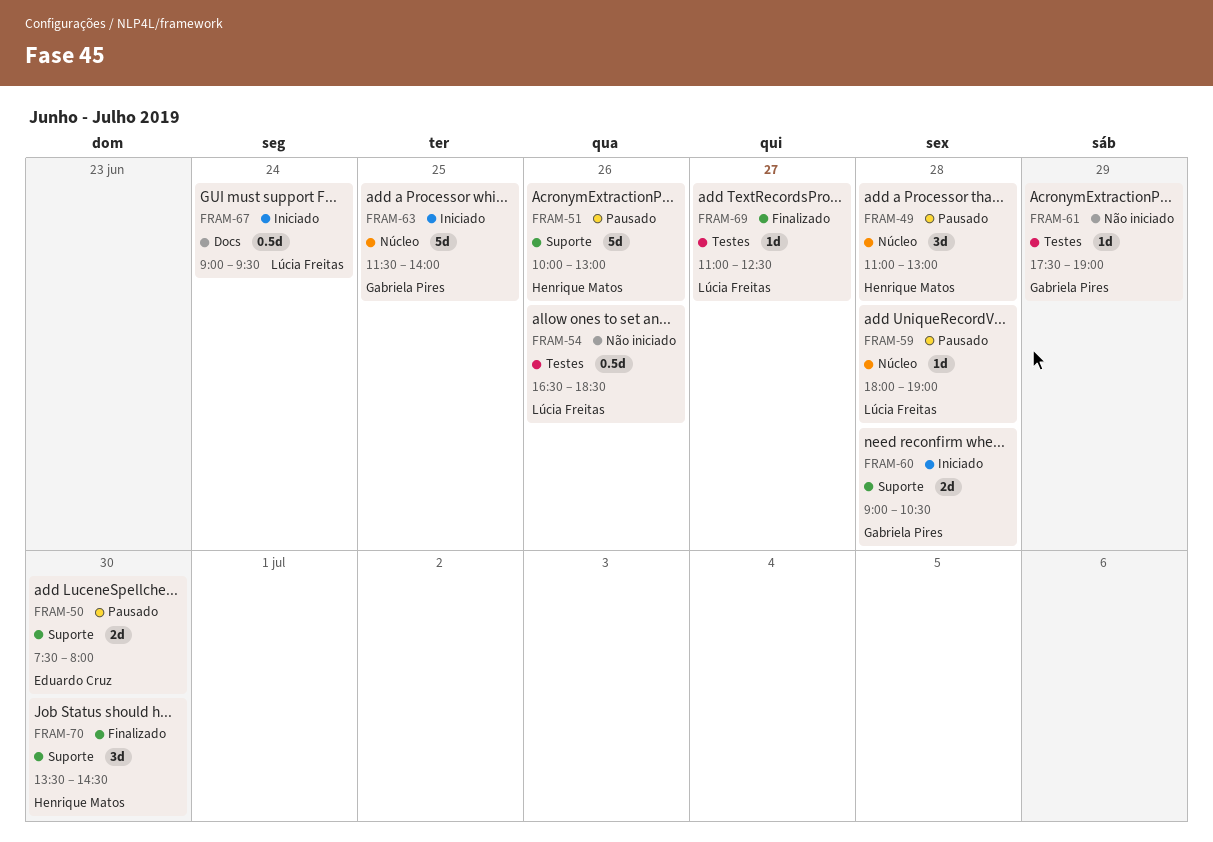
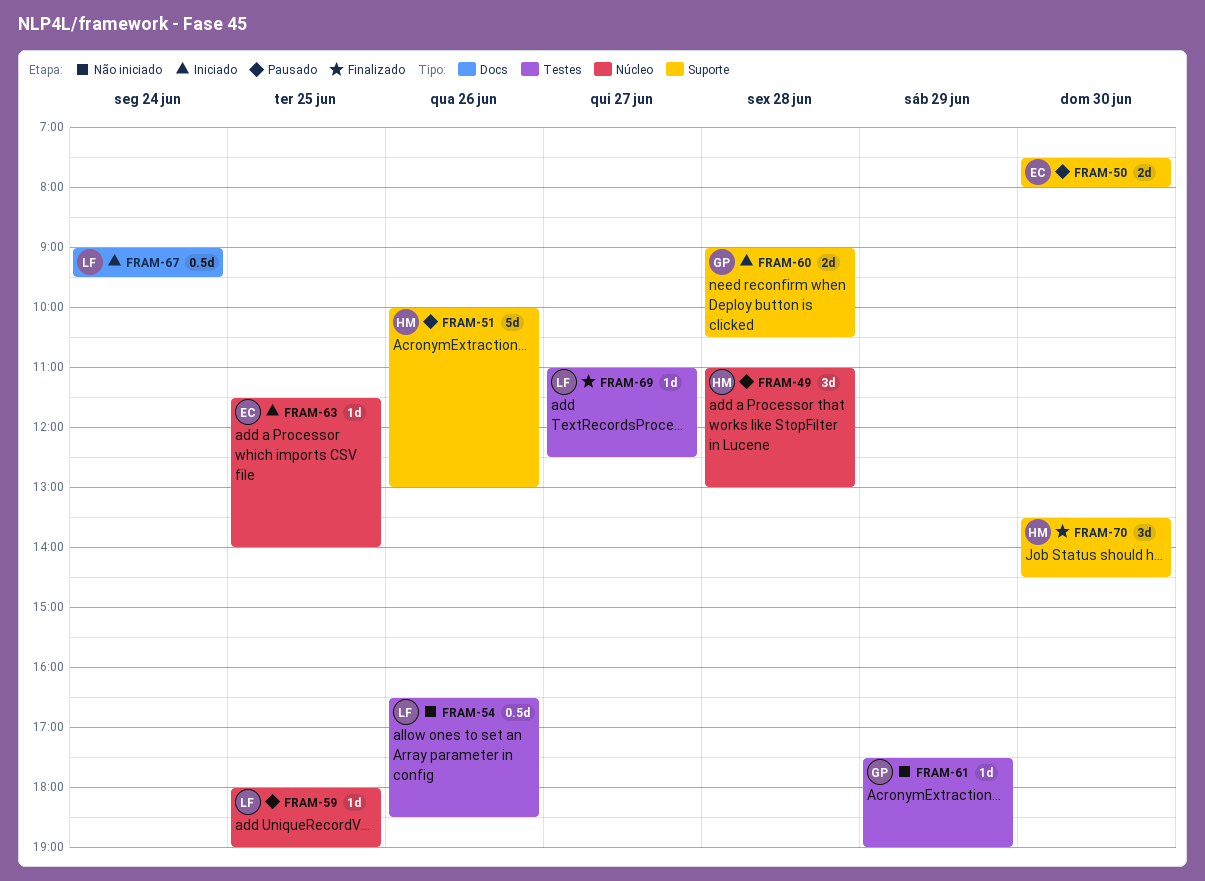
FRAM-59, day: Jun 28 -> Jun 25
FRAM-63, owner: Gabriela Pires -> Eduardo Cruz
FRAM-63, estimate: 5d -> 1d

